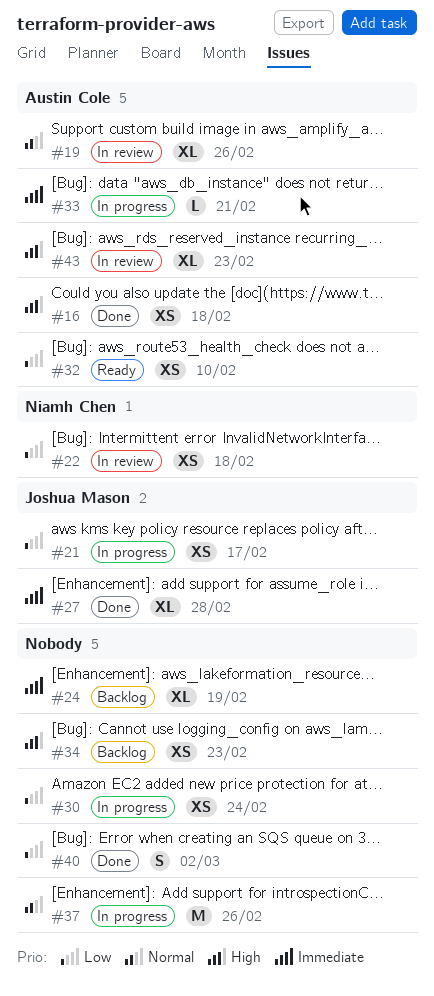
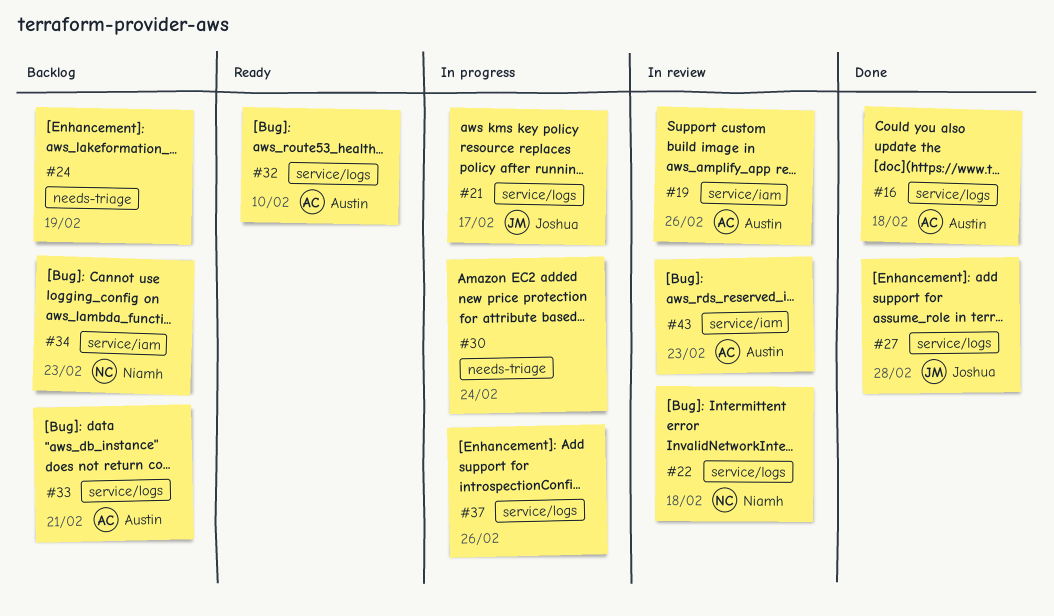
#33, status: In progress -> Backlog
#34, owner: none -> Niamh Chen
#40: present -> none

